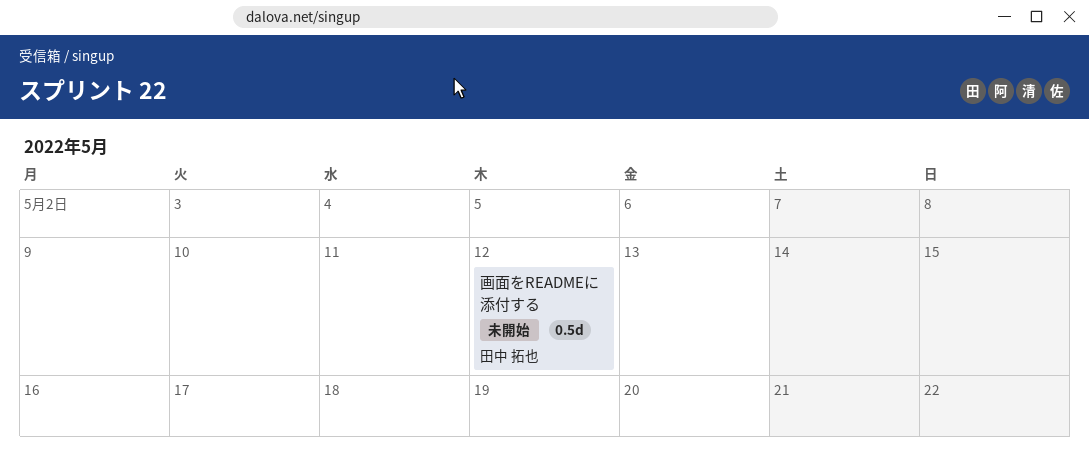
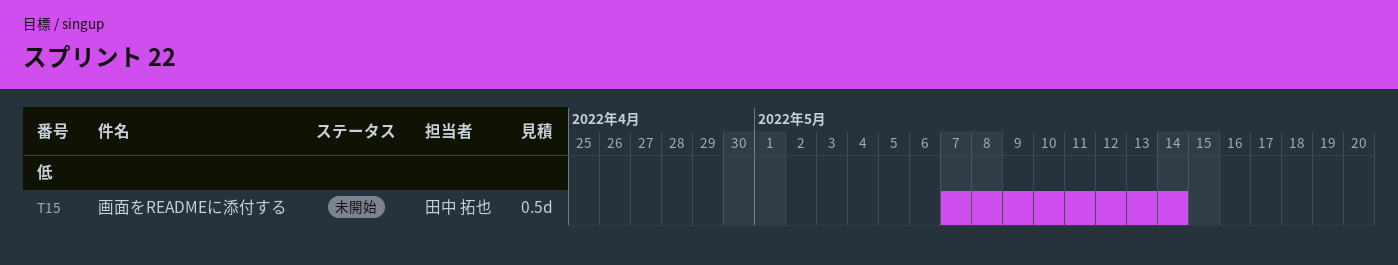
画面をREADMEに添付する, due: May 12 -> May 14

